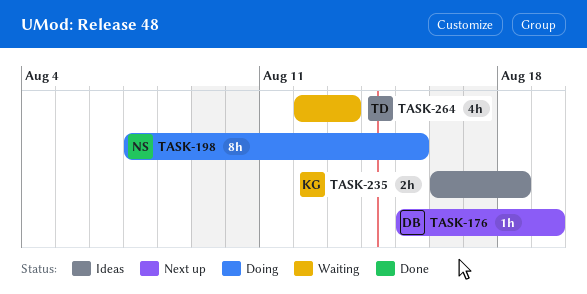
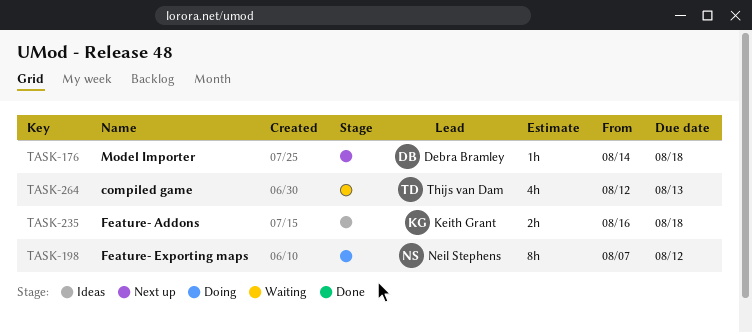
TASK-176, start: Aug 15 -> Aug 14
TASK-176, due: Aug 19 -> Aug 18
TASK-198, due: Aug 15 -> Aug 12

